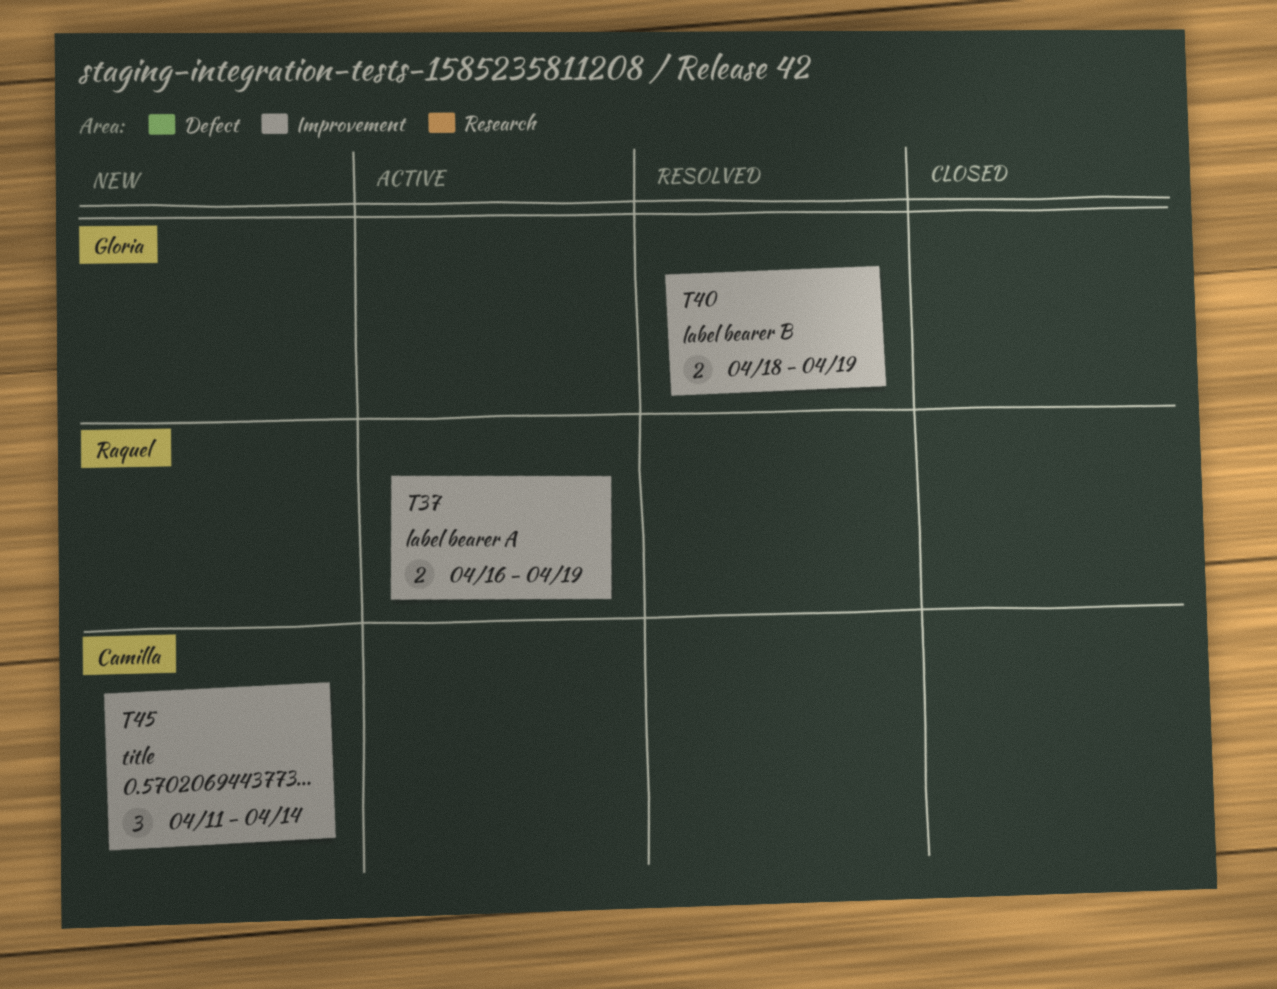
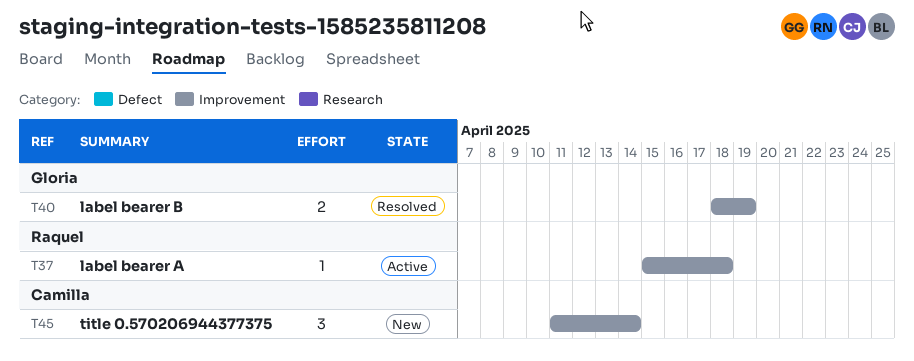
T37, estimate: 2 -> 1
T37, start: Apr 16 -> Apr 15
T37, due: Apr 19 -> Apr 18

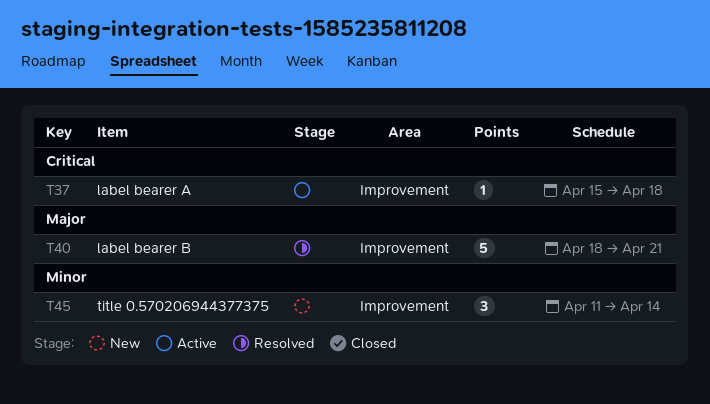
T40, estimate: 2 -> 5
T40, due: Apr 19 -> Apr 21

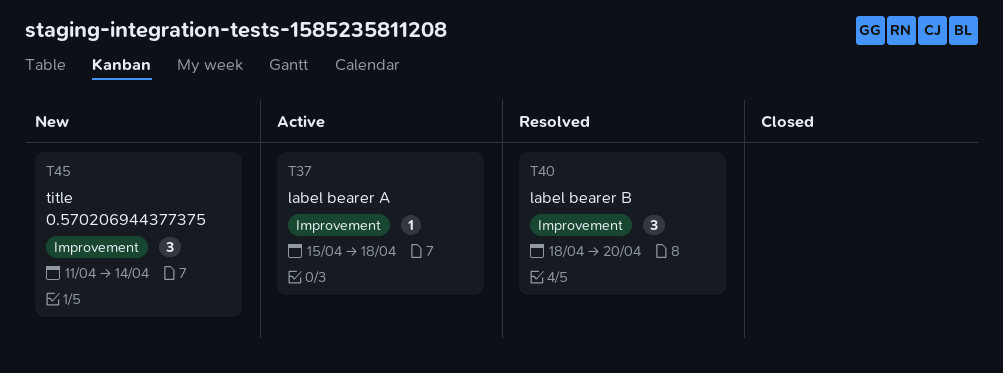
T40, estimate: 5 -> 3
T40, due: Apr 21 -> Apr 20

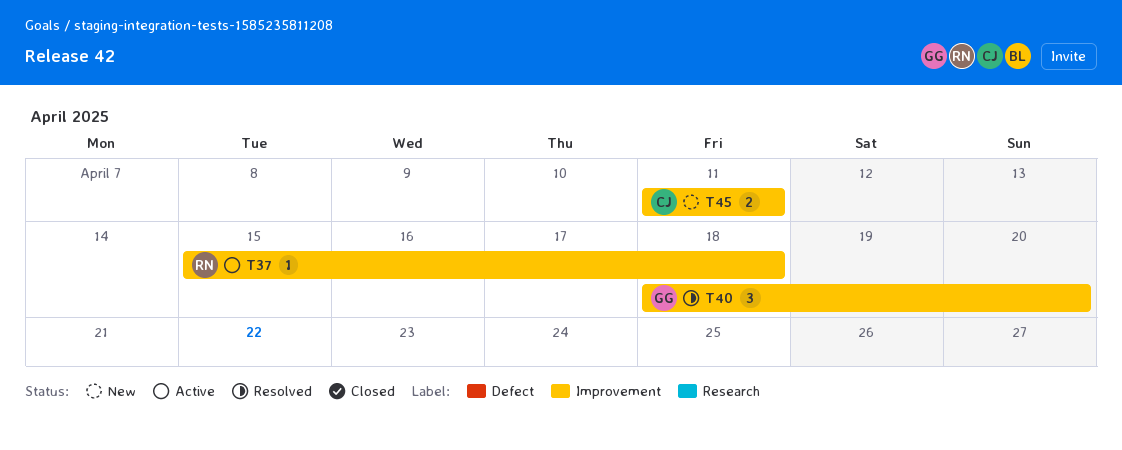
T45, estimate: 3 -> 2
T45, due: Apr 14 -> Apr 11

